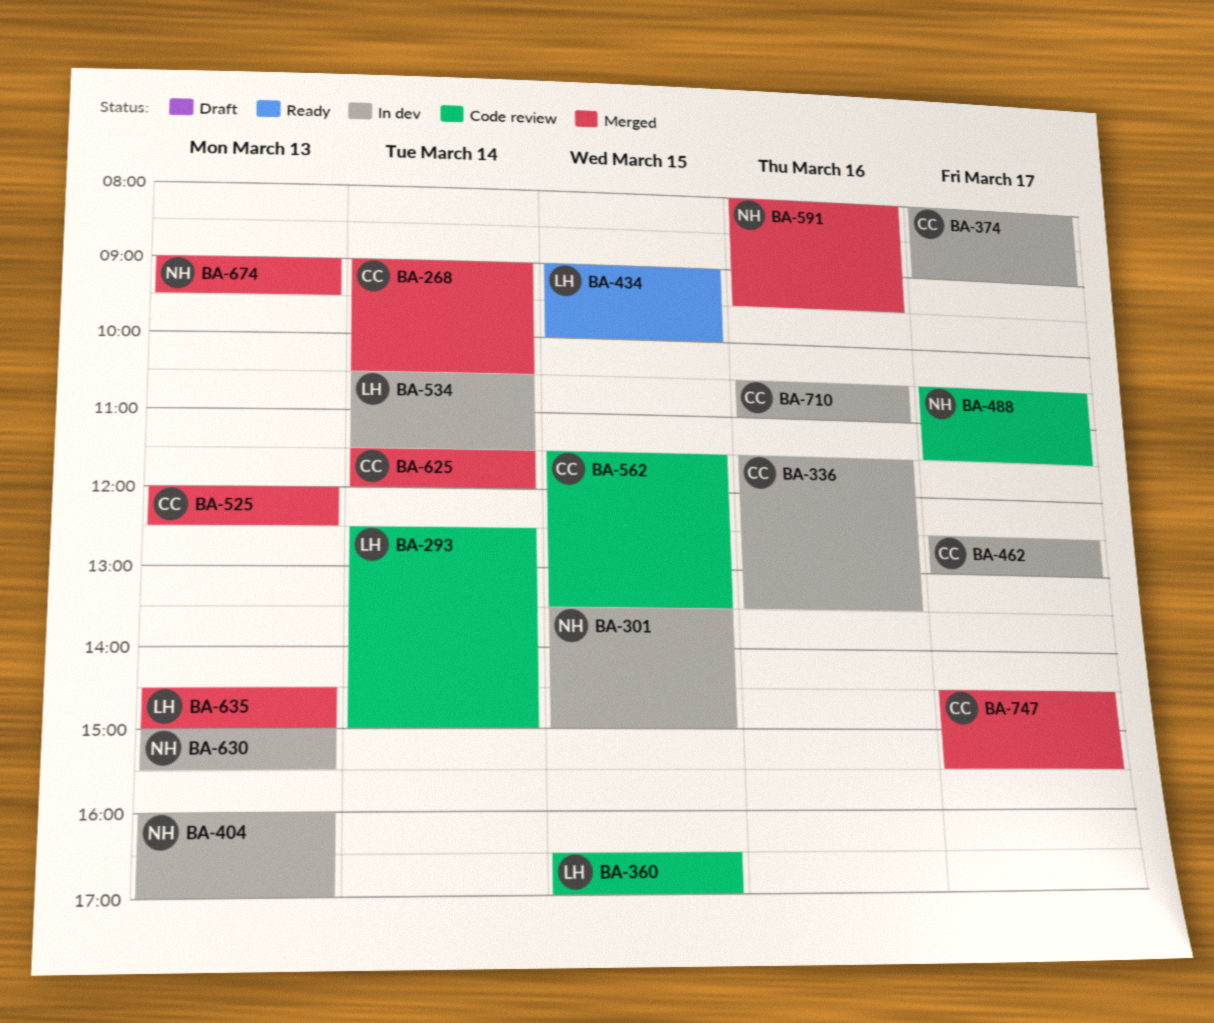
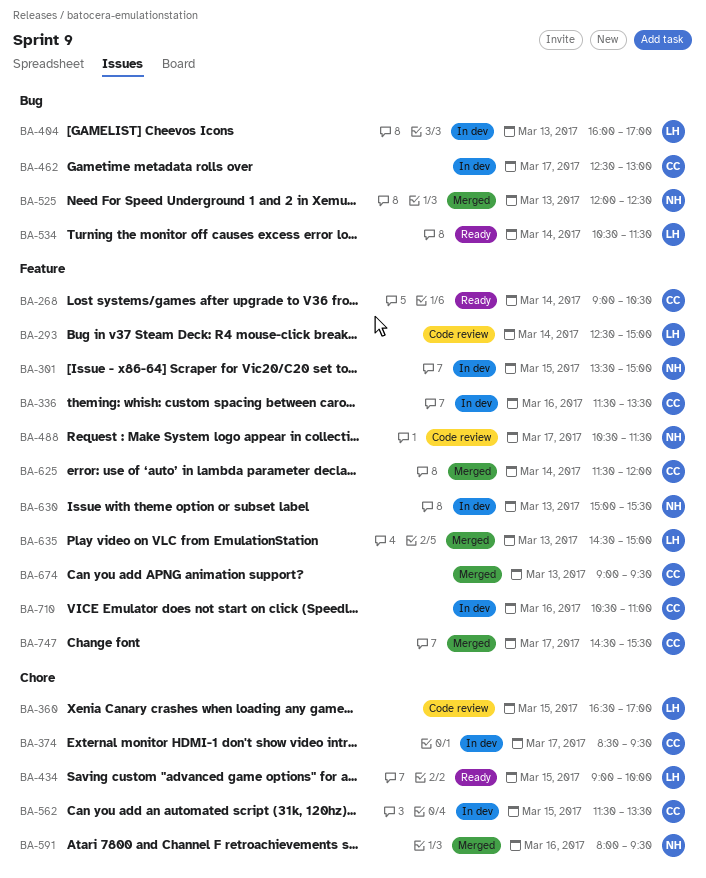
BA-268, status: Merged -> Ready
BA-374, begins: 08:00 -> 08:30
BA-374, ends: 09:00 -> 09:30
BA-404, owner: NH -> LH
BA-525, owner: CC -> NH
BA-534, status: In dev -> Ready
BA-562, status: Code review -> In dev
BA-674, owner: NH -> CC

